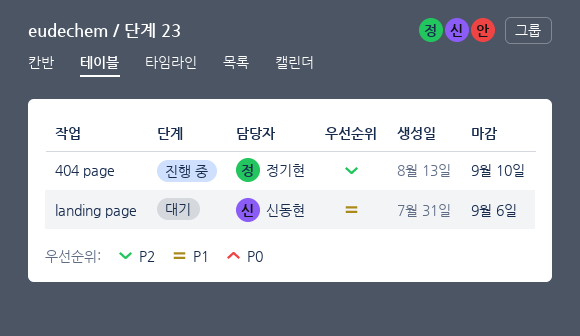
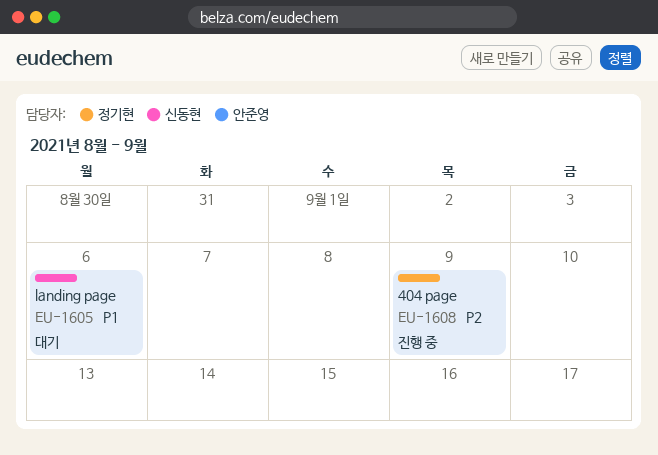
404 page, due: Sep 10 -> Sep 9

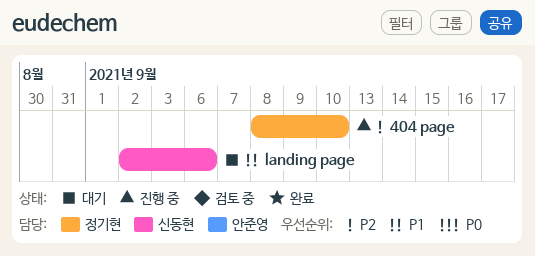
404 page, due: Sep 9 -> Sep 10

